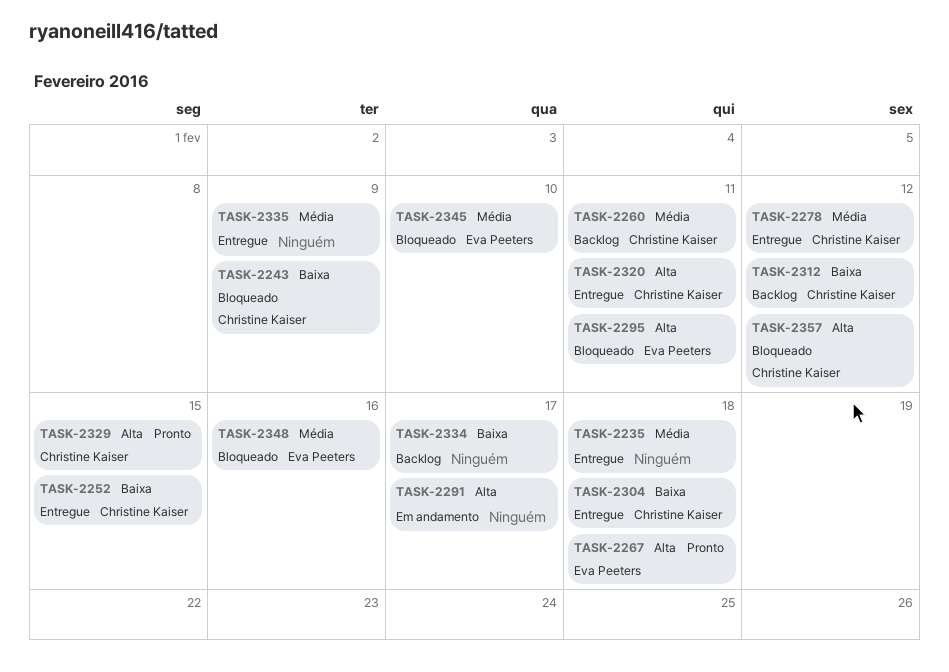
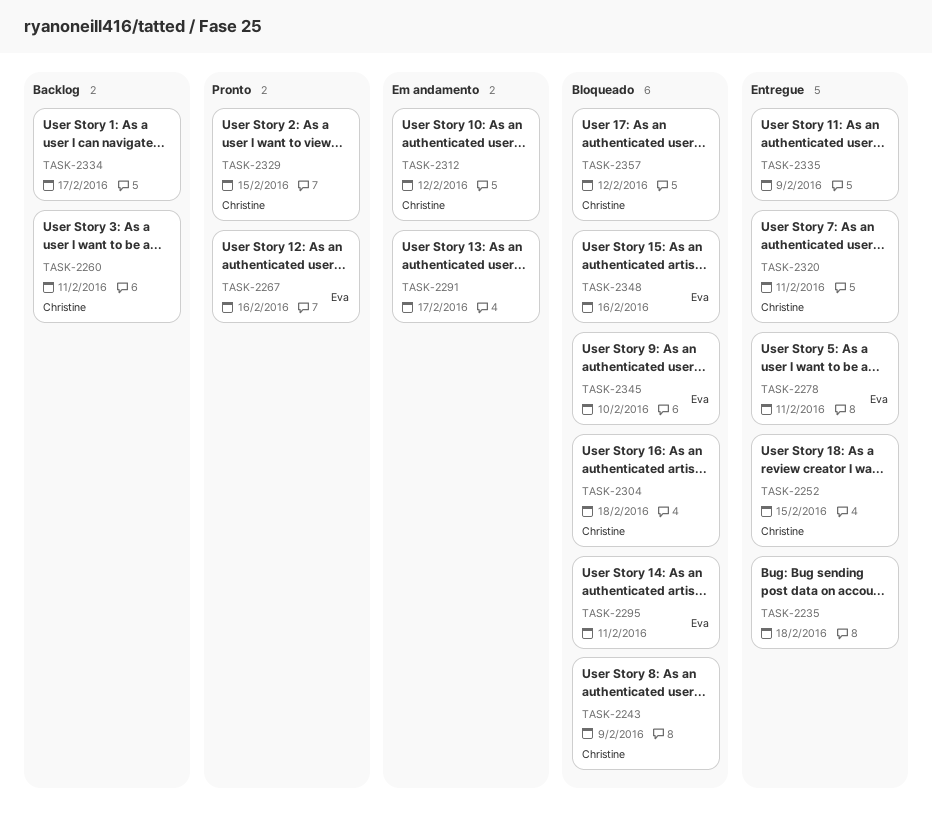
TASK-2267, due: Feb 18 -> Feb 16
TASK-2278, owner: Christine Kaiser -> Eva Peeters
TASK-2278, due: Feb 12 -> Feb 11
TASK-2304, status: Entregue -> Bloqueado
TASK-2312, status: Backlog -> Em andamento

